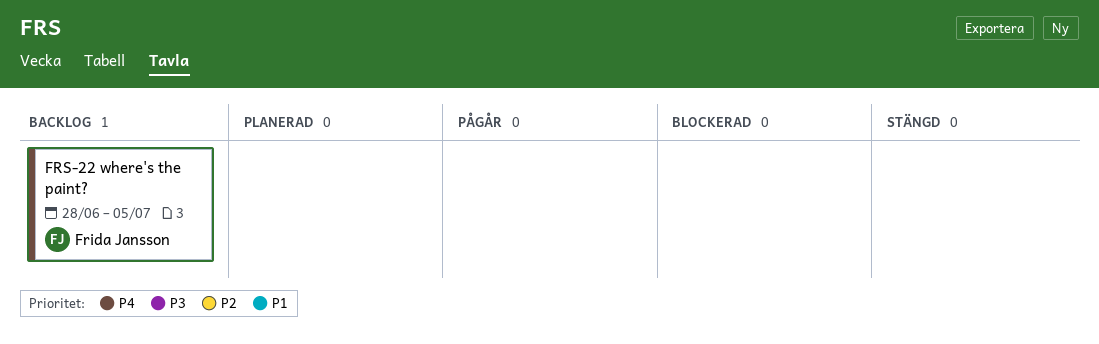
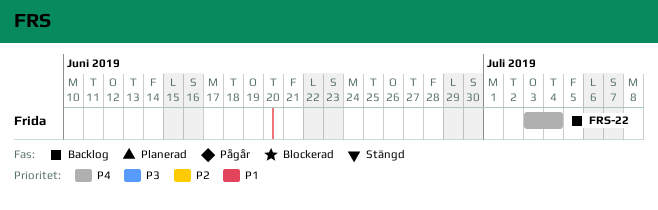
FRS-22, start: Jun 28 -> Jul 3
FRS-22, due: Jul 5 -> Jul 4

